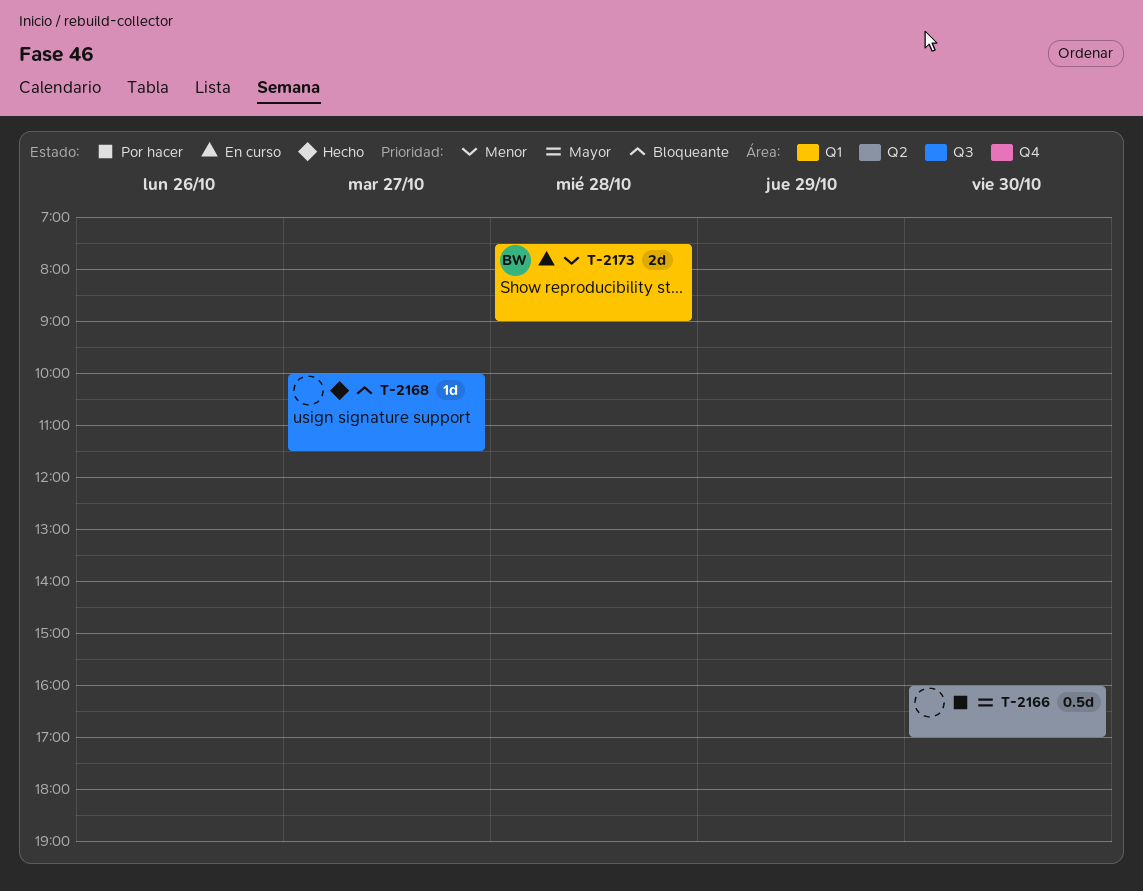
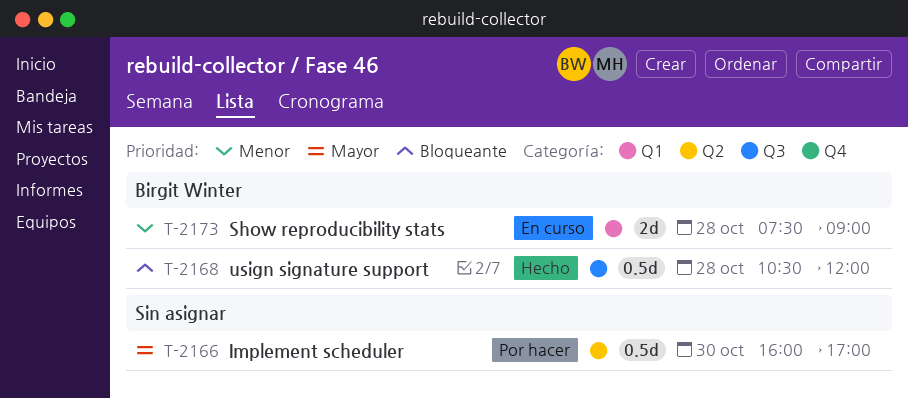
T-2168, owner: none -> Birgit Winter
T-2168, estimate: 1d -> 0.5d
T-2168, day: Oct 27 -> Oct 28
T-2168, begins: 10:00 -> 10:30
T-2168, ends: 11:30 -> 12:00

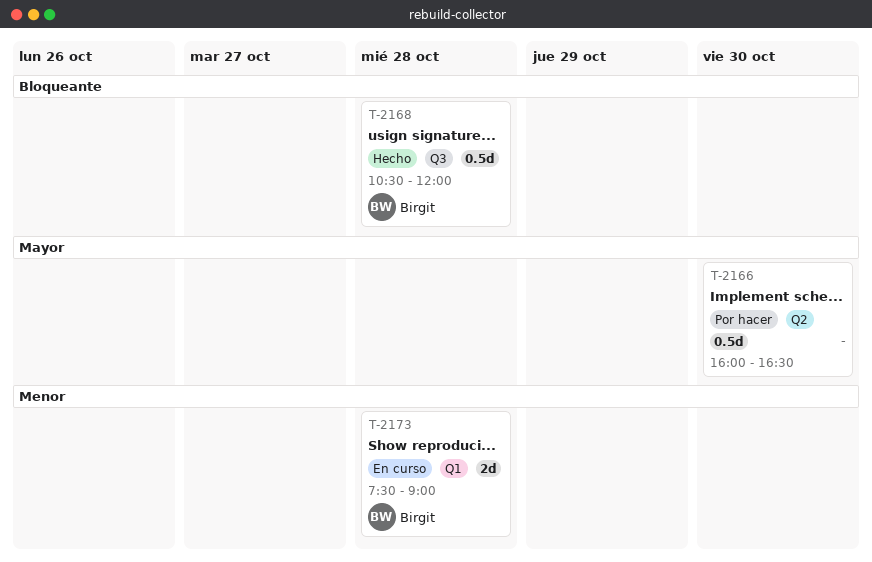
T-2166, ends: 17:00 -> 16:30

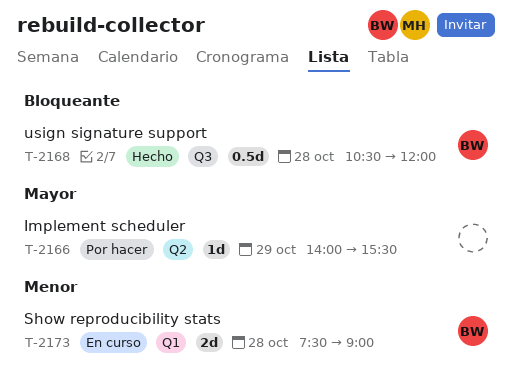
T-2166, estimate: 0.5d -> 1d
T-2166, day: Oct 30 -> Oct 29
T-2166, begins: 16:00 -> 14:00
T-2166, ends: 16:30 -> 15:30

